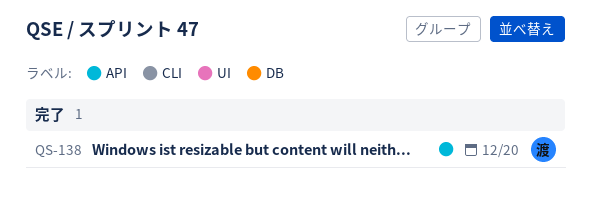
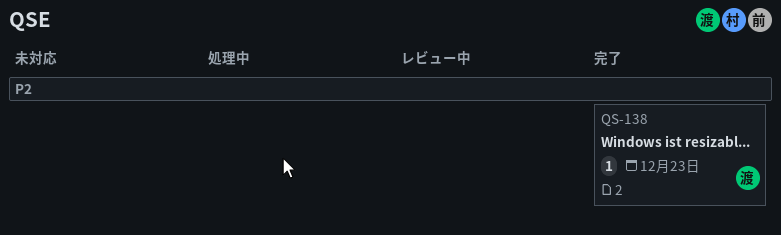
QS-138, due: Dec 20 -> Dec 23

